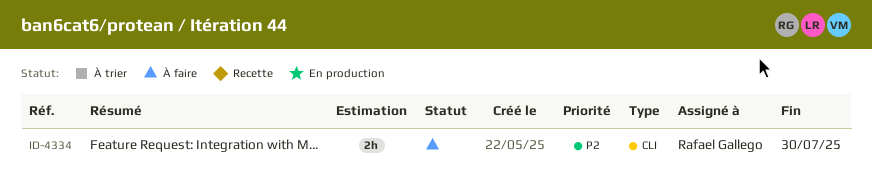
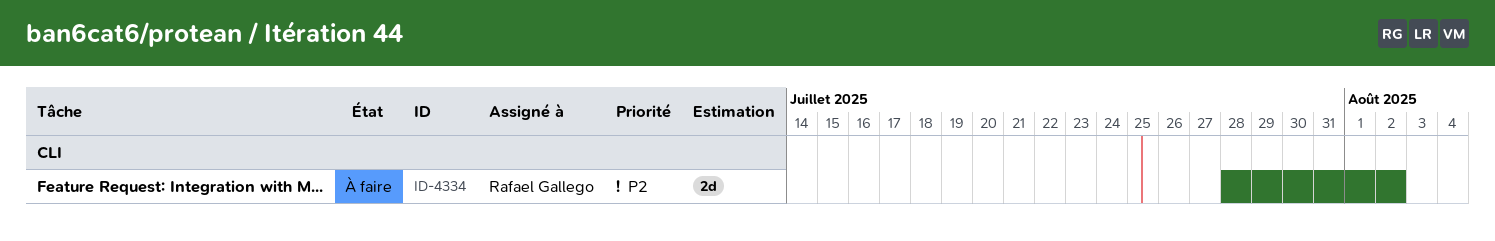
ID-4334, estimate: 2h -> 2d
ID-4334, due: Jul 30 -> Aug 2

